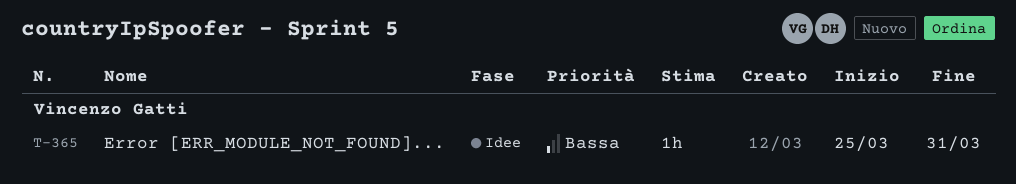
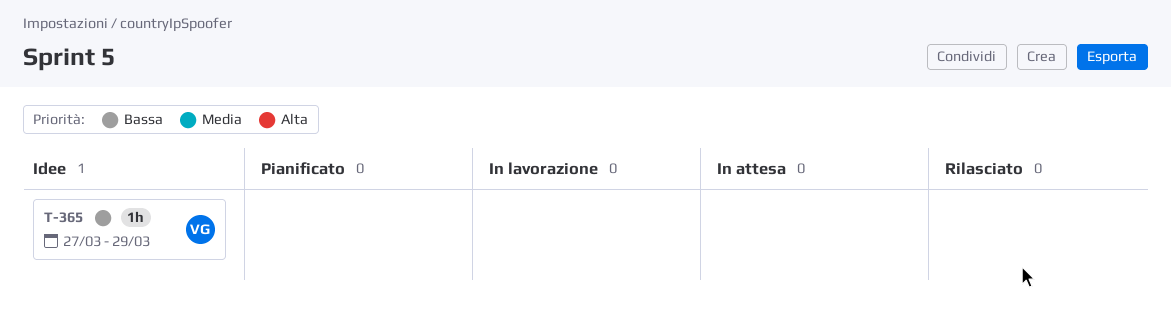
T-365, start: Mar 25 -> Mar 27
T-365, due: Mar 31 -> Mar 29

